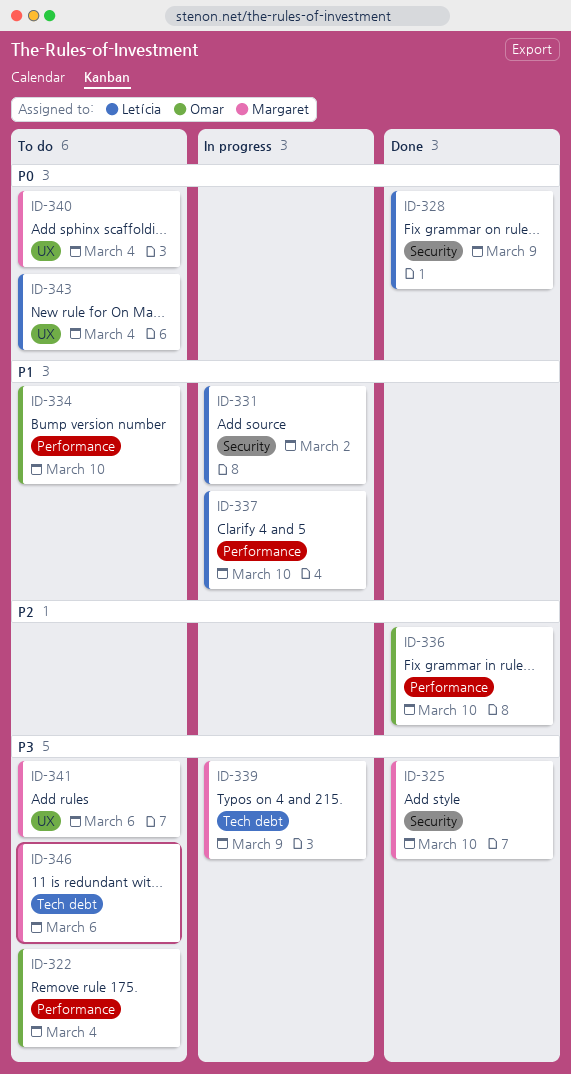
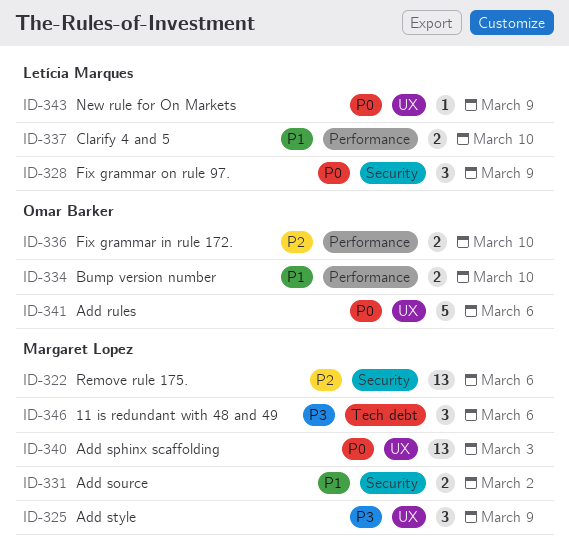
ID-322, owner: Omar Barker -> Margaret Lopez
ID-322, priority: P3 -> P2
ID-322, label: Performance -> Security
ID-322, due: Mar 4 -> Mar 6
ID-325, label: Security -> UX
ID-325, due: Mar 10 -> Mar 9
ID-331, owner: Letícia Marques -> Margaret Lopez
ID-339: present -> none
ID-340, due: Mar 4 -> Mar 3
ID-341, owner: Margaret Lopez -> Omar Barker
ID-341, priority: P3 -> P0
ID-343, due: Mar 4 -> Mar 9

